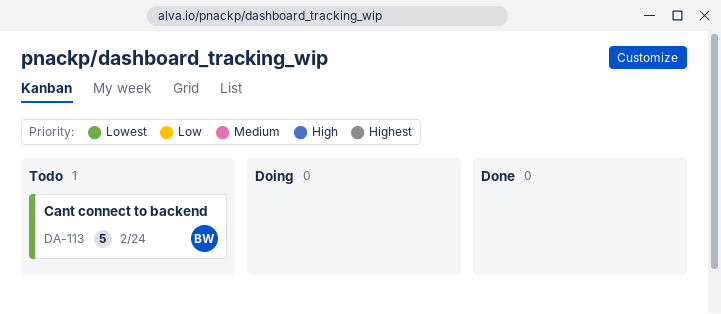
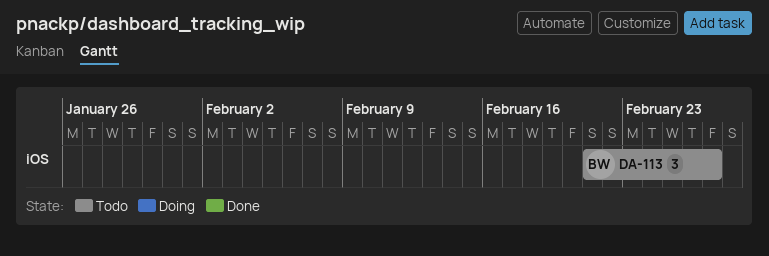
DA-113, estimate: 5 -> 3
DA-113, due: Feb 24 -> Feb 27

